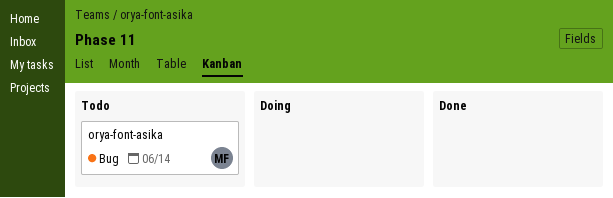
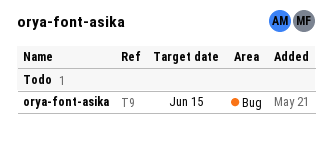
orya-font-asika, due: Jun 14 -> Jun 15

